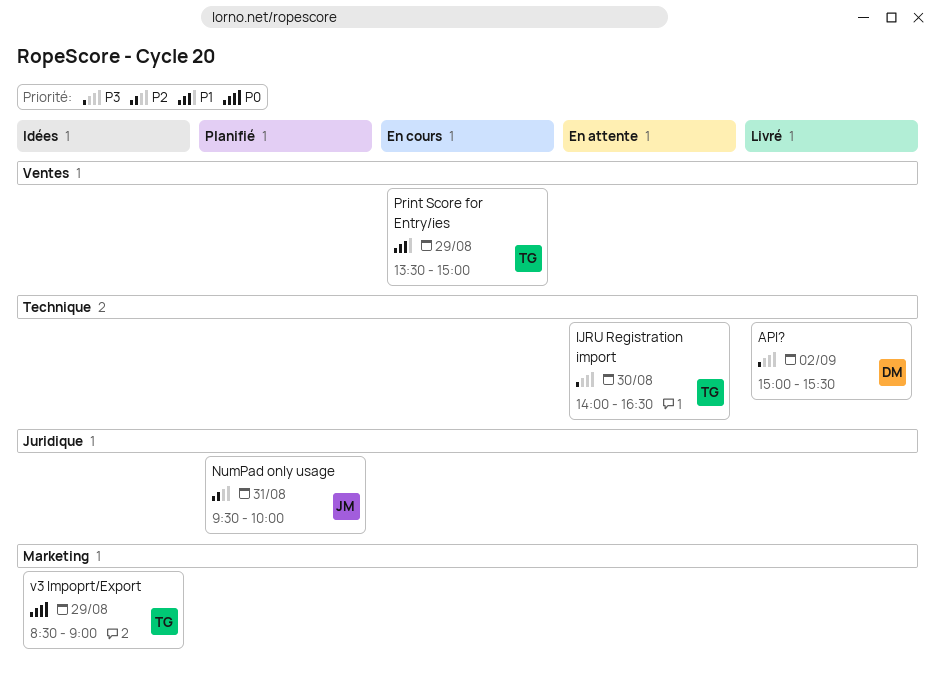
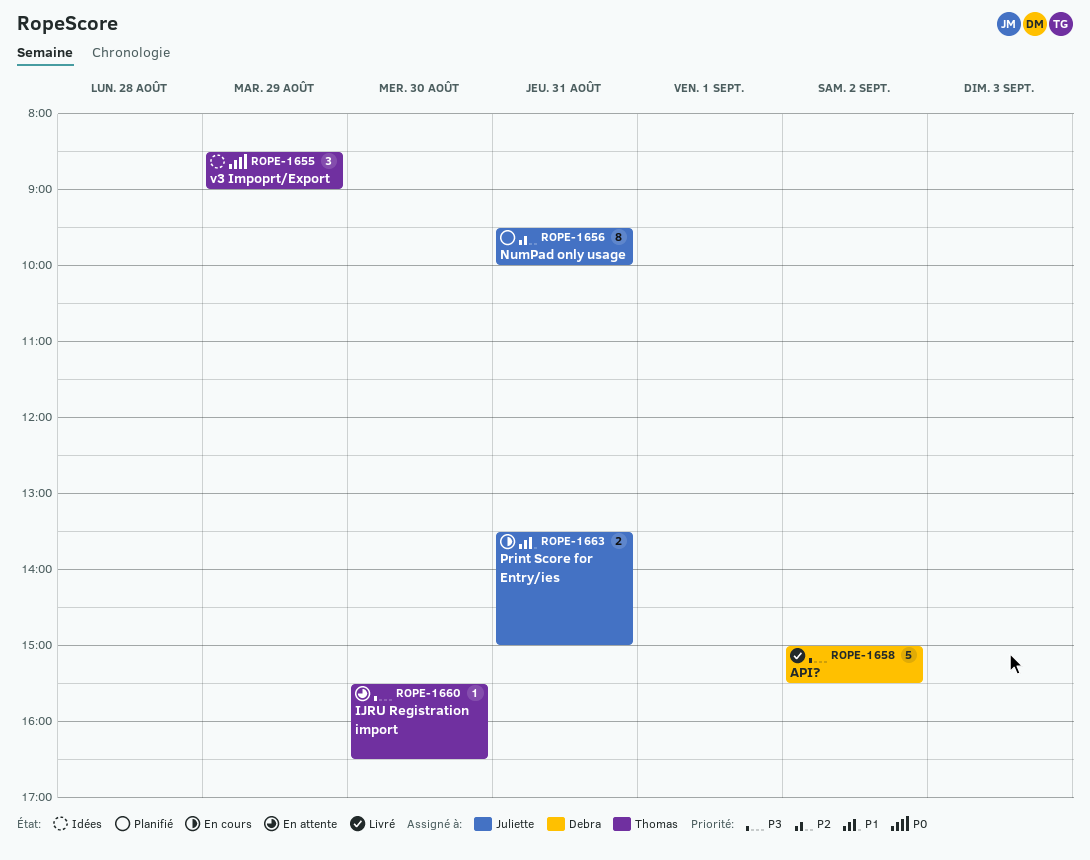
IJRU Registration import, begins: 14:00 -> 15:30
Print Score for Entry/ies, owner: Thomas -> Juliette
Print Score for Entry/ies, day: Aug 29 -> Aug 31

